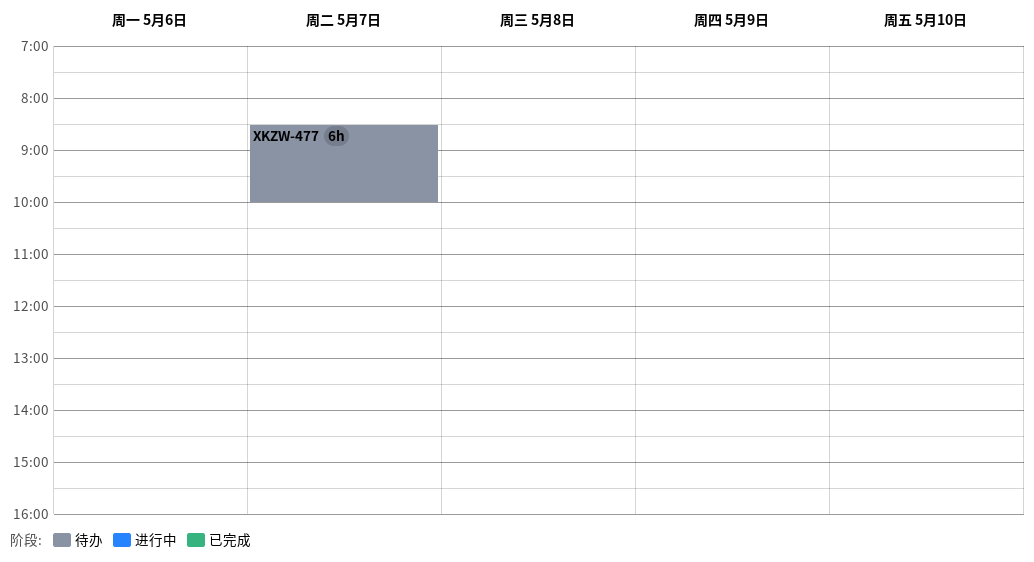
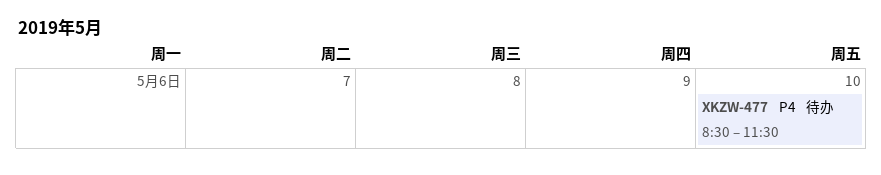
XKZW-477, day: May 7 -> May 10
XKZW-477, ends: 10:00 -> 11:30

